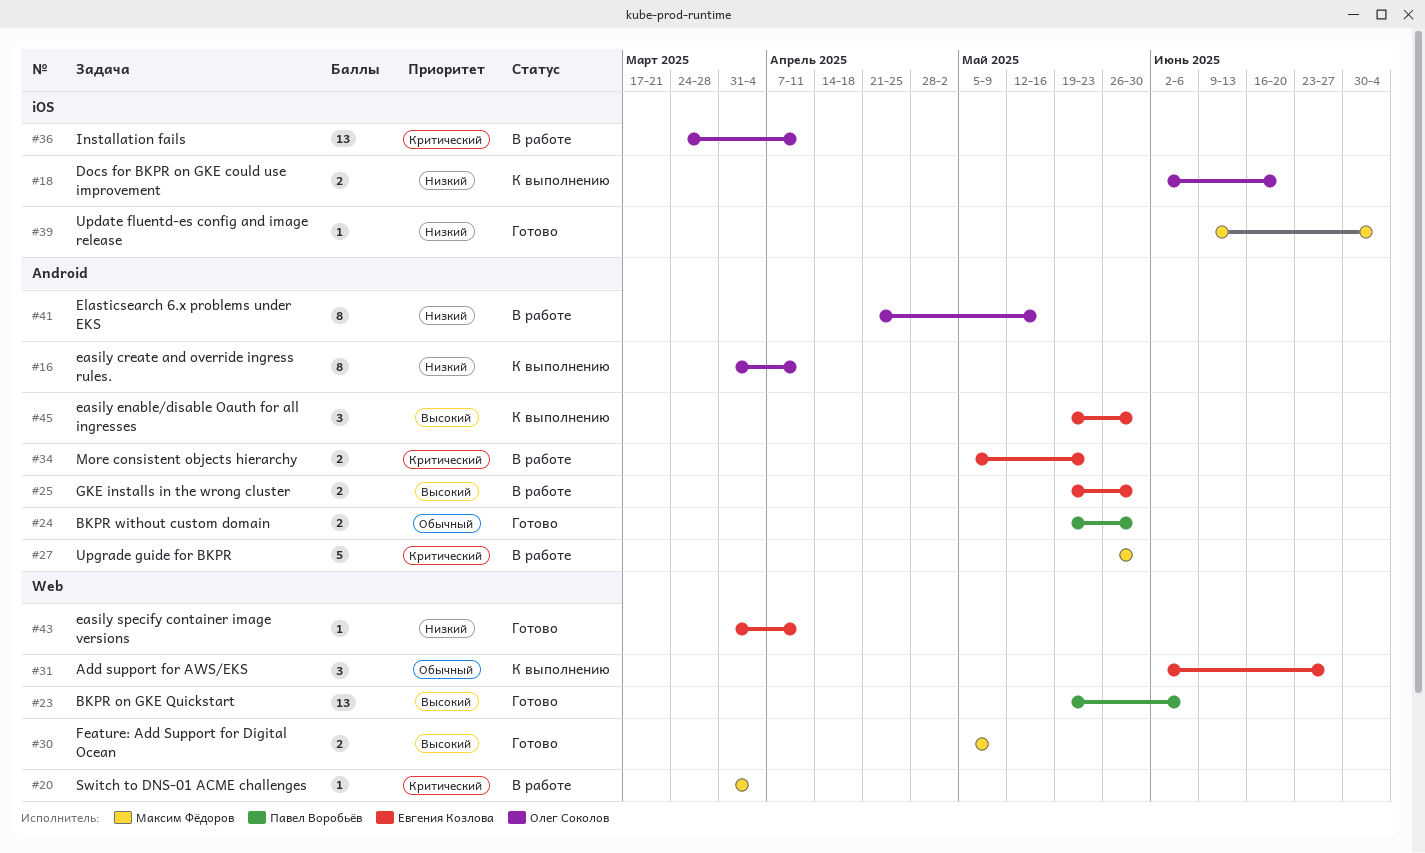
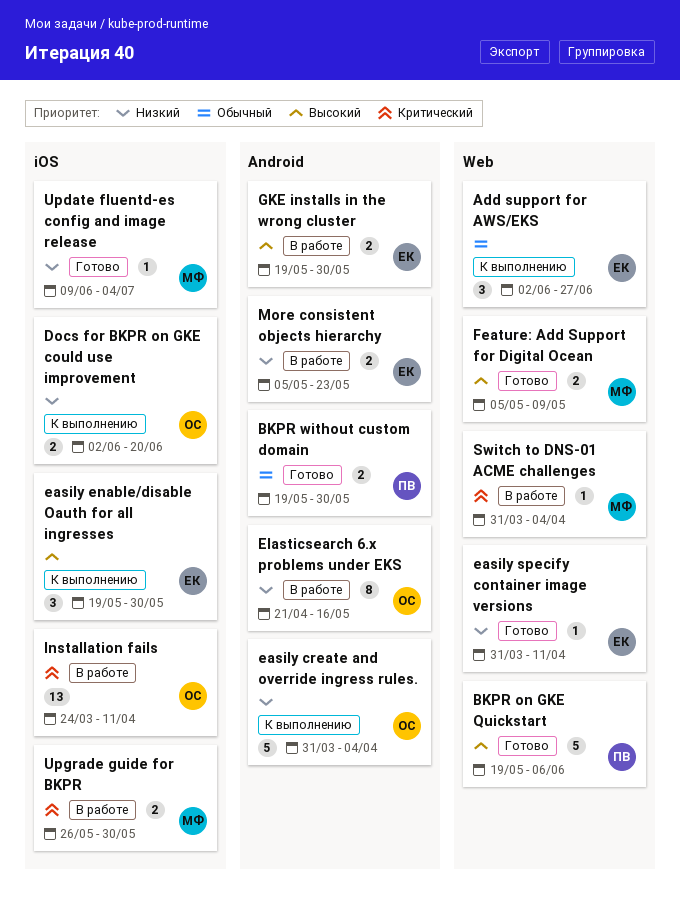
BKPR on GKE Quickstart, estimate: 13 -> 5
easily create and override ingress rules., estimate: 8 -> 5
easily create and override ingress rules., due: Apr 11 -> Apr 4
easily enable/disable Oauth for all ingresses, label: Android -> iOS
More consistent objects hierarchy, priority: Критический -> Низкий
Upgrade guide for BKPR, label: Android -> iOS
Upgrade guide for BKPR, estimate: 5 -> 2

